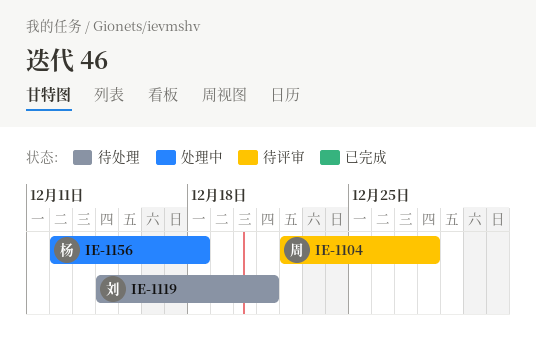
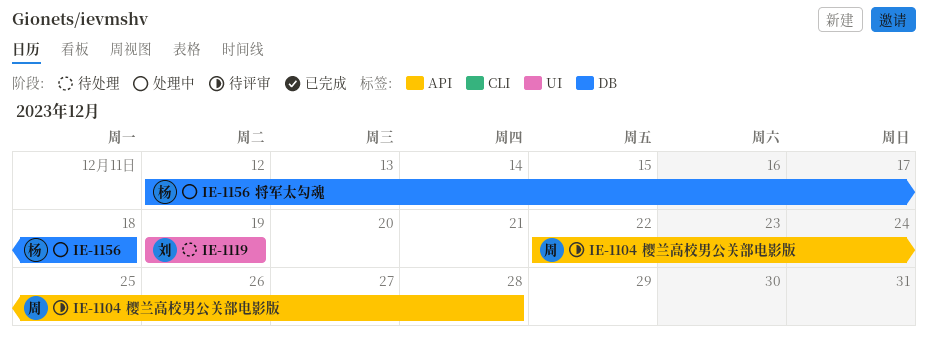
IE-1119, start: Dec 14 -> Dec 19
IE-1119, due: Dec 21 -> Dec 19

